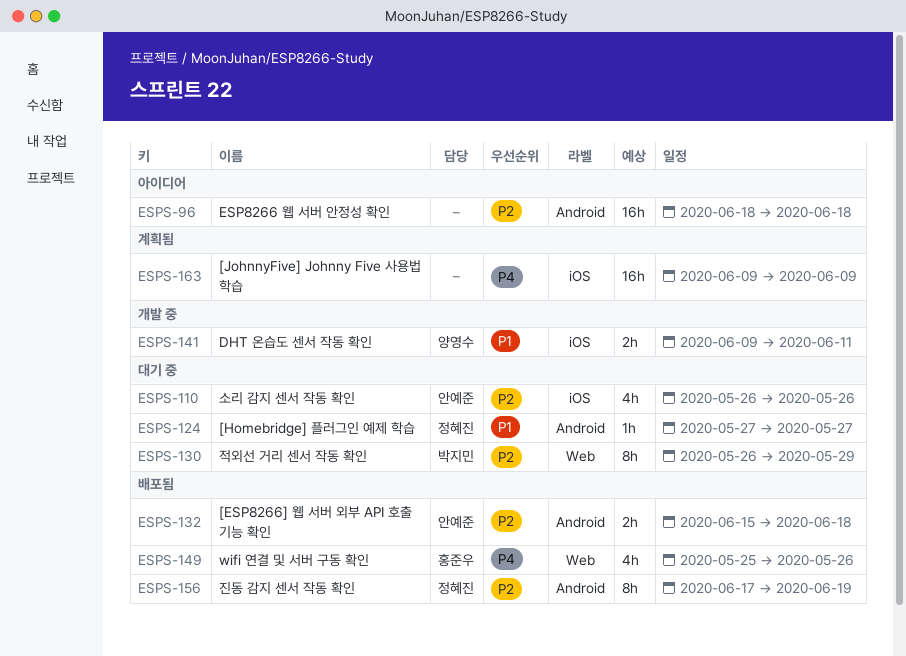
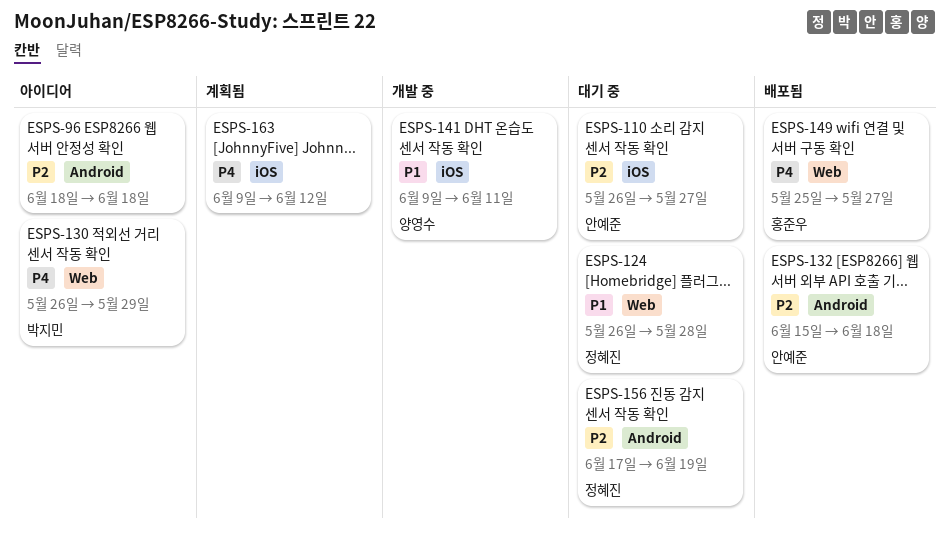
ESPS-110, due: May 26 -> May 27
ESPS-124, label: Android -> Web
ESPS-124, start: May 27 -> May 26
ESPS-124, due: May 27 -> May 28
ESPS-130, status: 대기 중 -> 아이디어
ESPS-130, priority: P2 -> P4
ESPS-149, due: May 26 -> May 27
ESPS-156, status: 배포됨 -> 대기 중
ESPS-163, due: Jun 9 -> Jun 12

